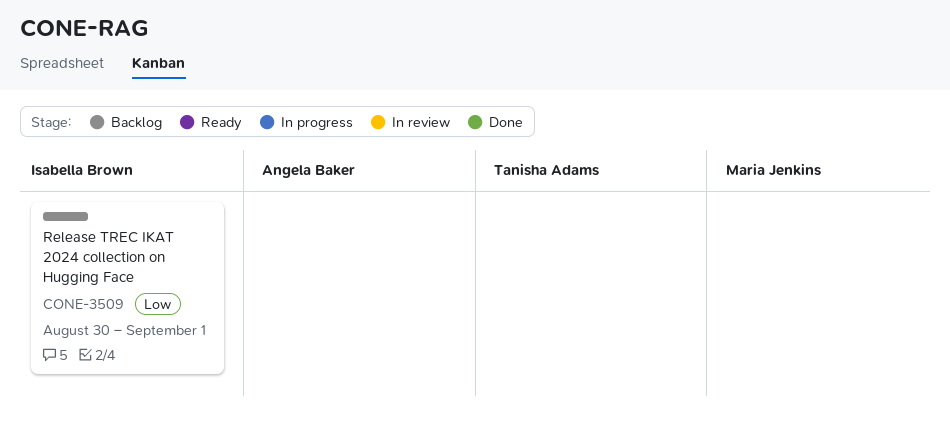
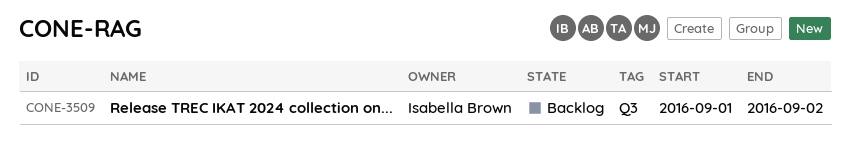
CONE-3509, start: Aug 30 -> Sep 1
CONE-3509, due: Sep 1 -> Sep 2

